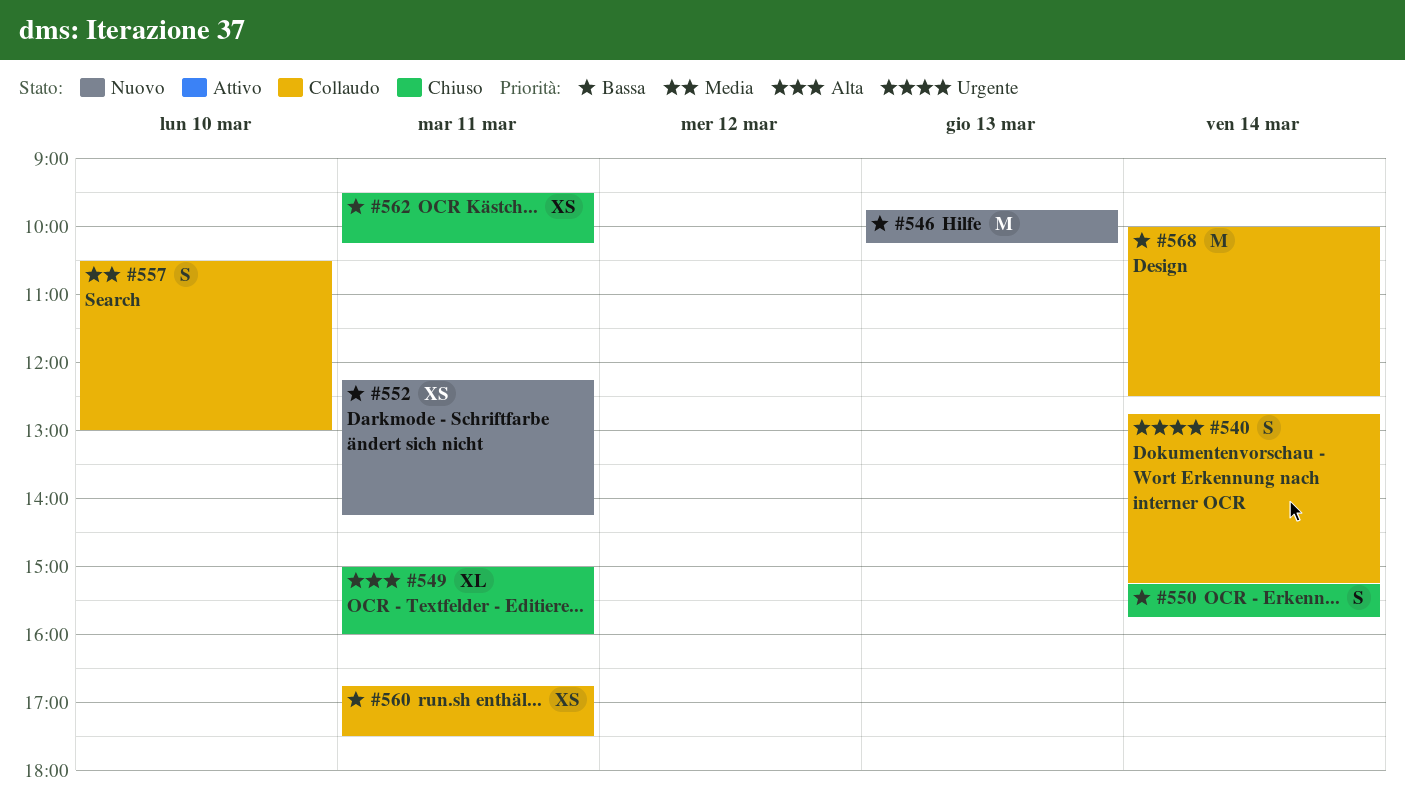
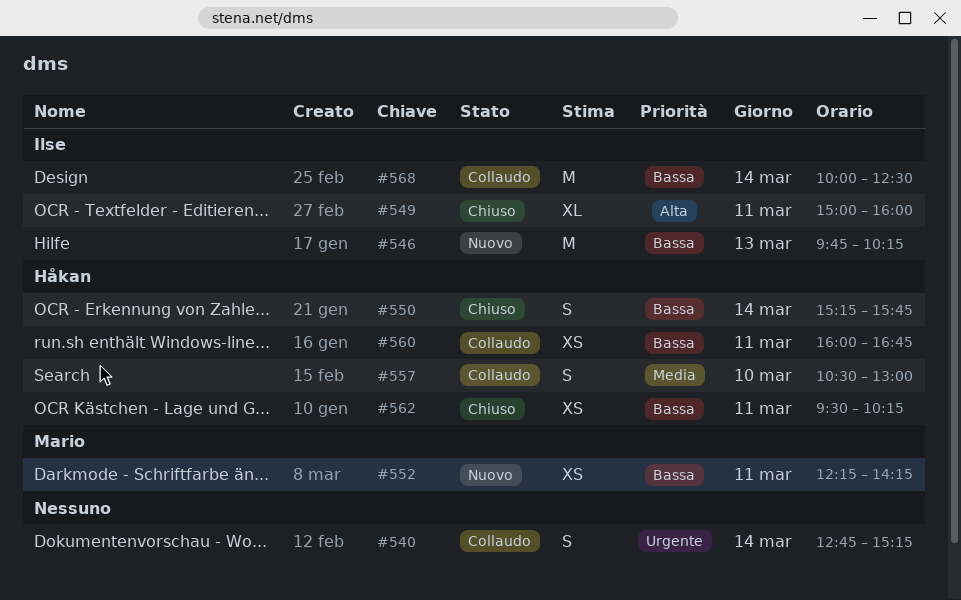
#560, begins: 16:45 -> 16:00
#560, ends: 17:30 -> 16:45

